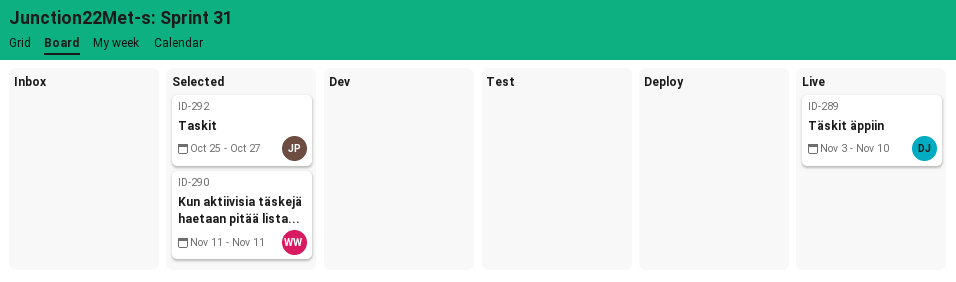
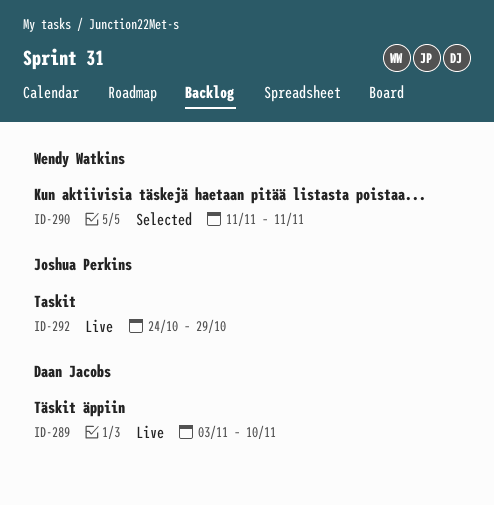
ID-292, status: Selected -> Live
ID-292, start: Oct 25 -> Oct 24
ID-292, due: Oct 27 -> Oct 29

